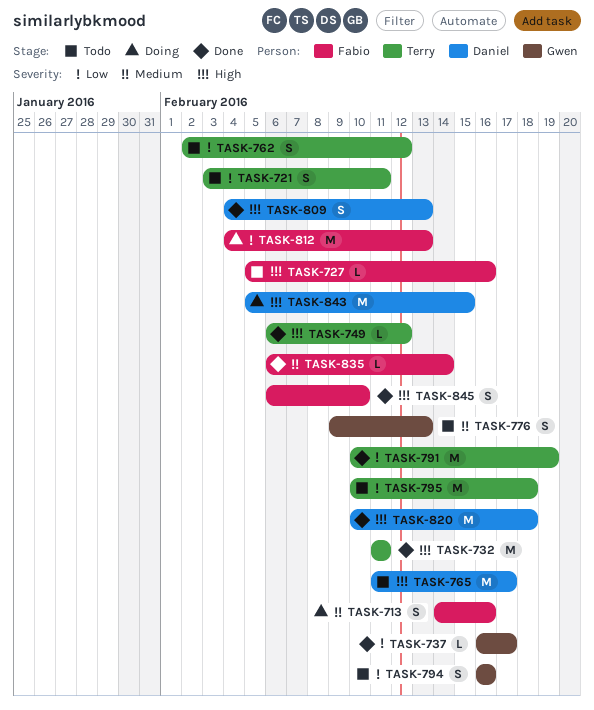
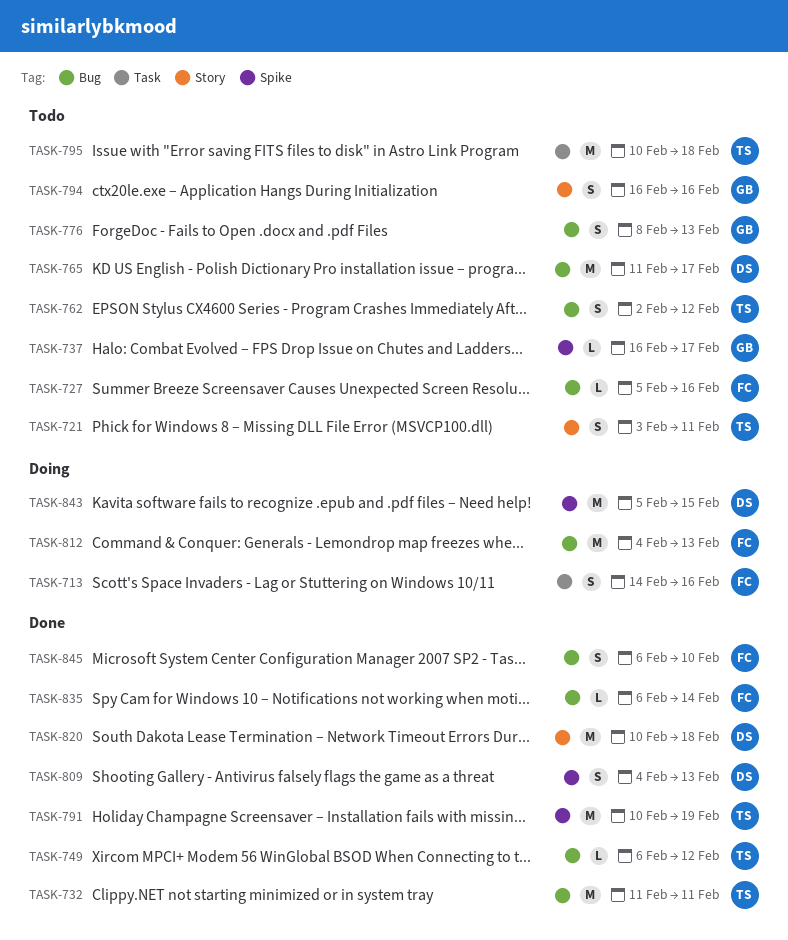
TASK-737, status: Done -> Todo
TASK-776, start: Feb 9 -> Feb 8

